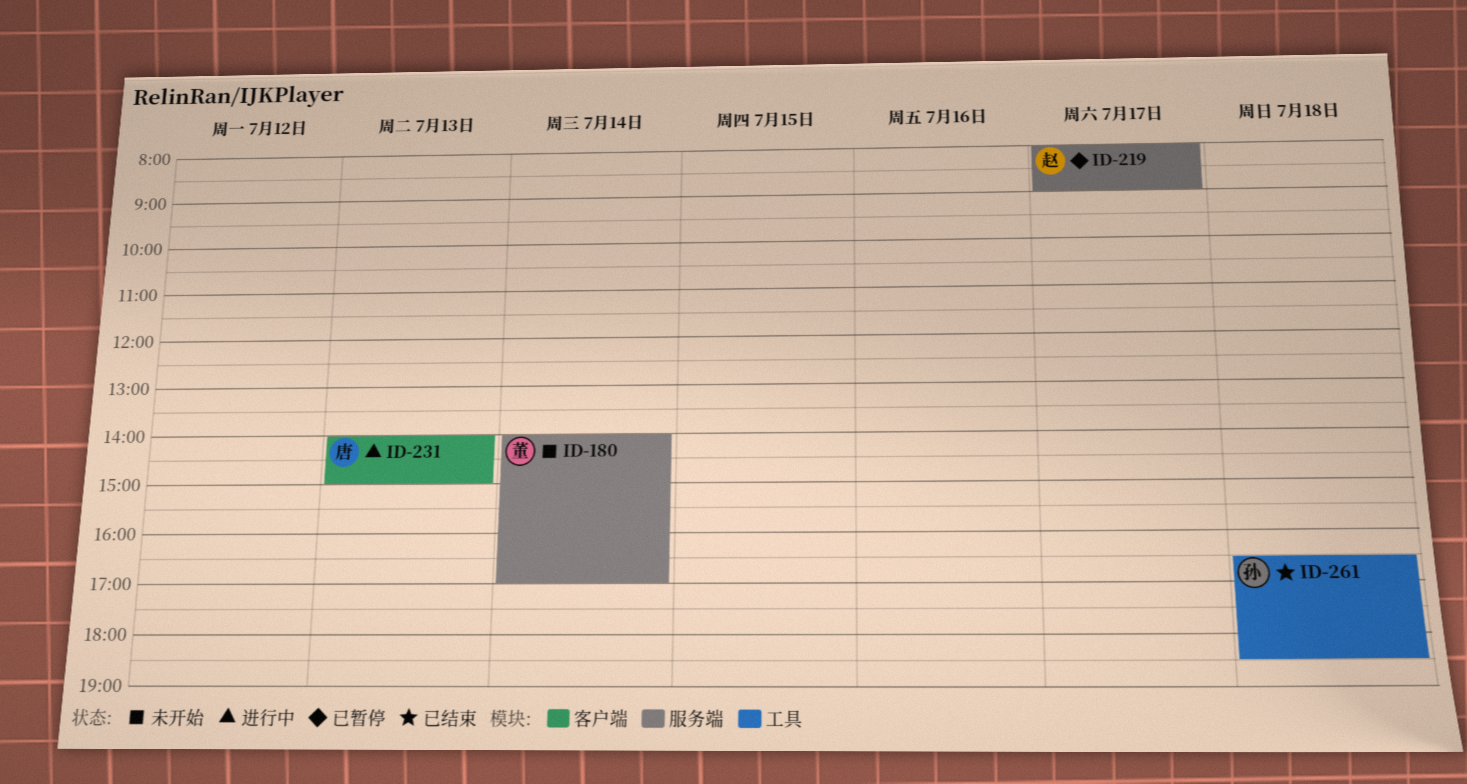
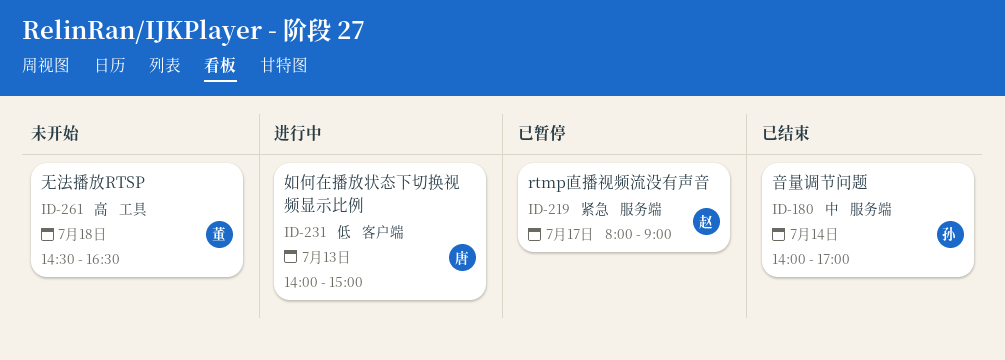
ID-180, status: 未开始 -> 已结束
ID-180, owner: 董 -> 孙
ID-261, status: 已结束 -> 未开始
ID-261, owner: 孙 -> 董
ID-261, begins: 16:30 -> 14:30
ID-261, ends: 18:30 -> 16:30

